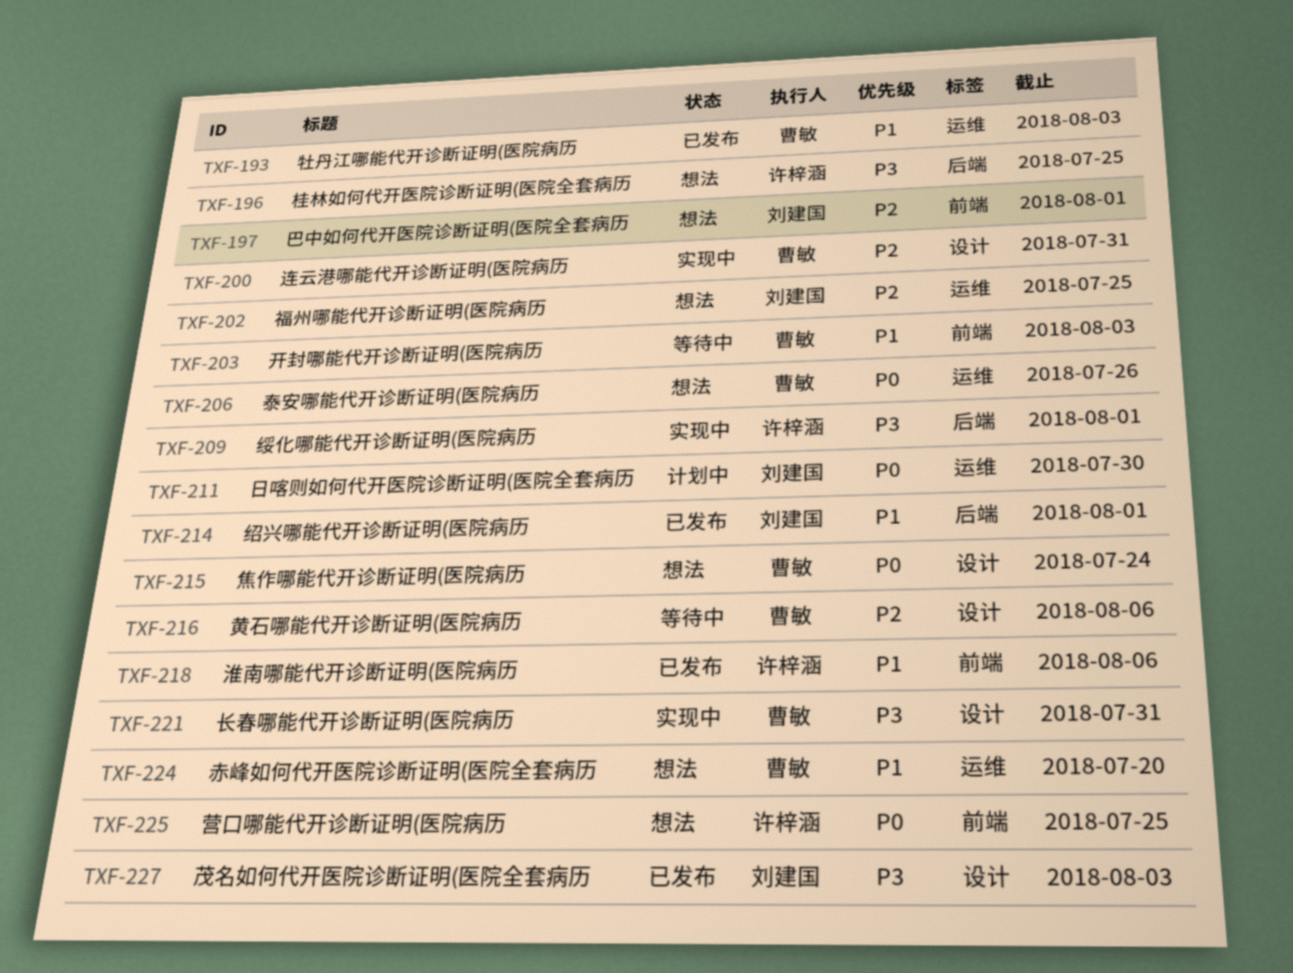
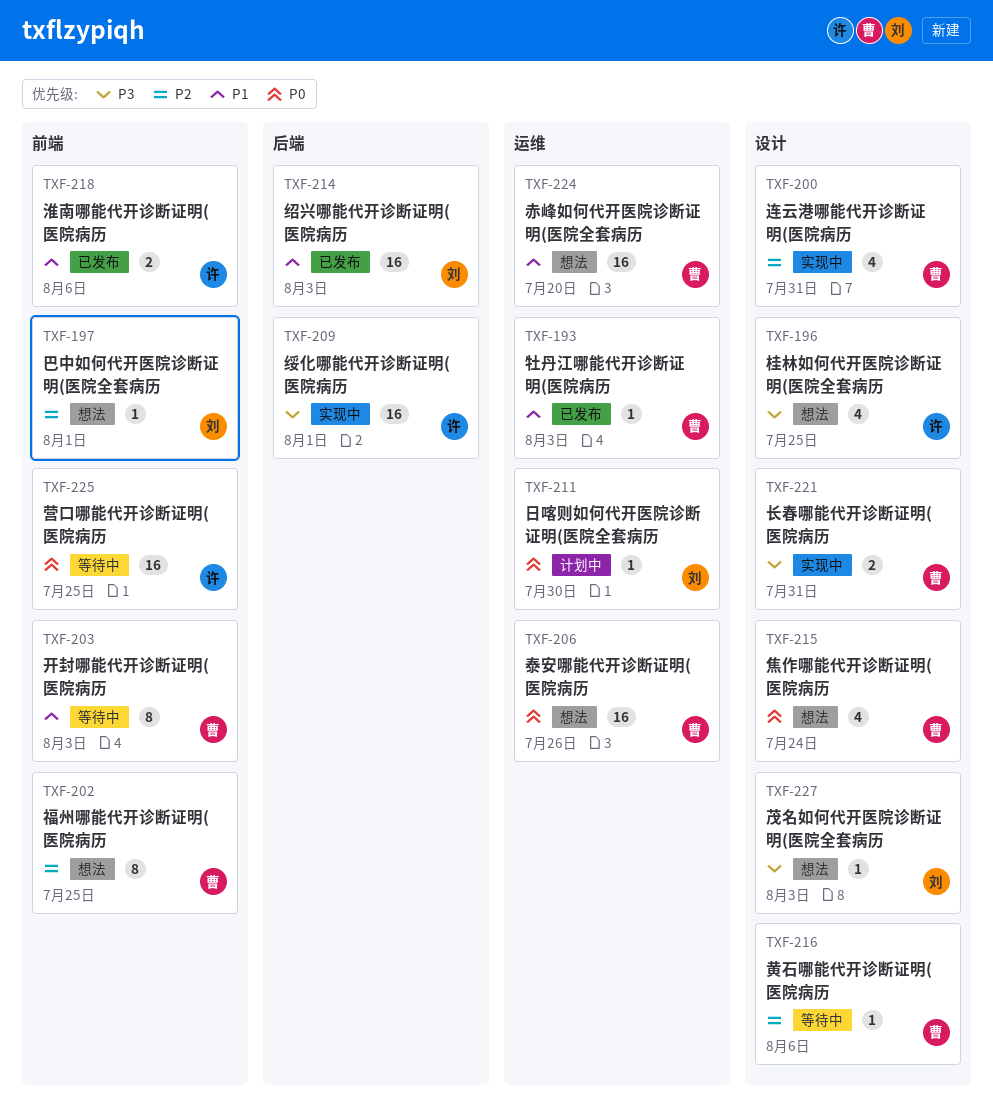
TXF-196, label: 后端 -> 设计
TXF-202, owner: 刘建国 -> 曹敏
TXF-202, label: 运维 -> 前端
TXF-214, due: Aug 1 -> Aug 3
TXF-225, status: 想法 -> 等待中
TXF-227, status: 已发布 -> 想法

